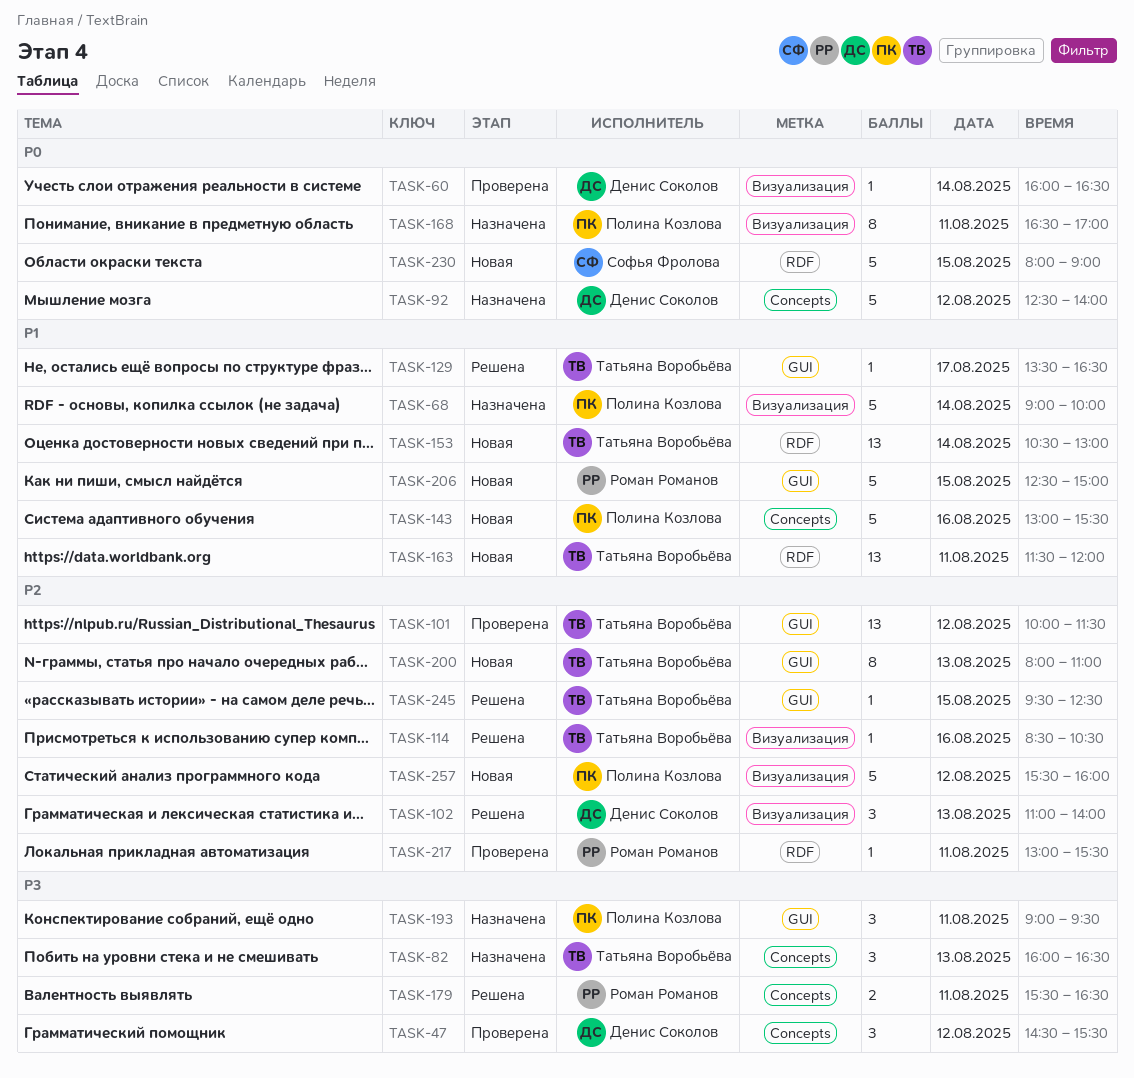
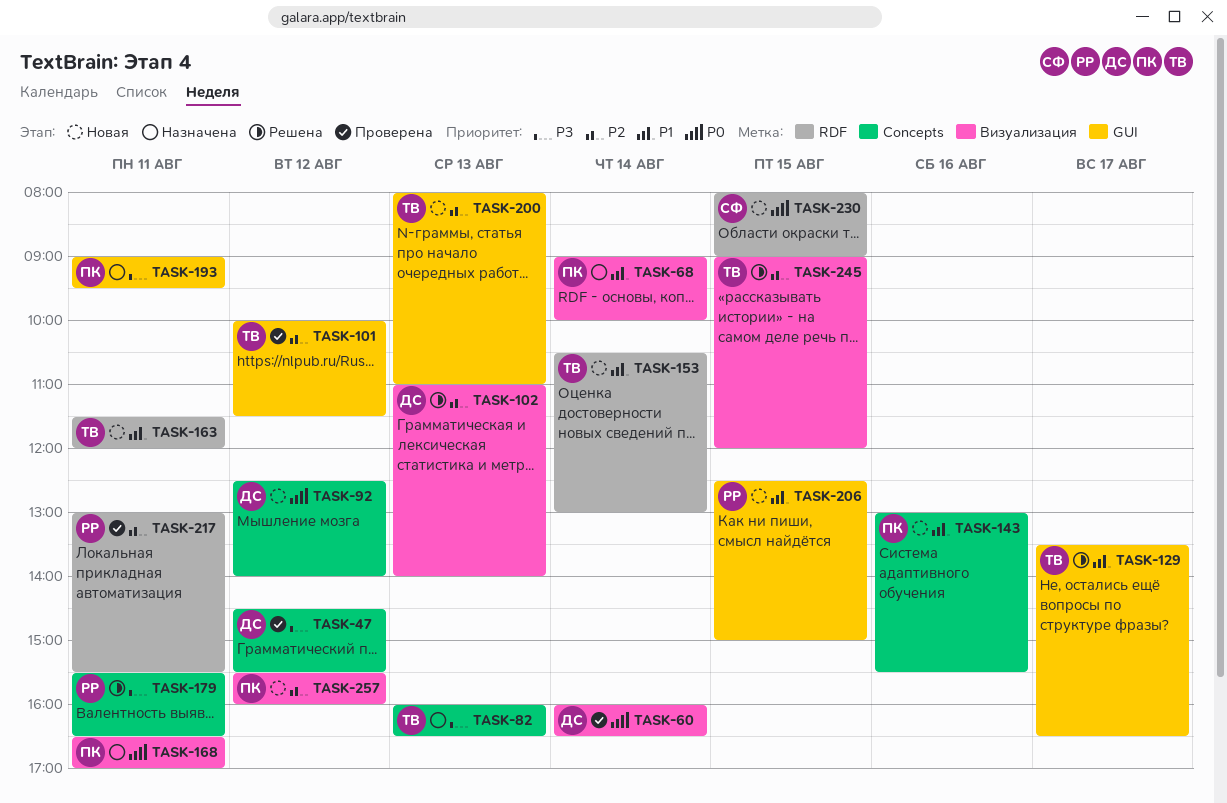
TASK-92, status: Назначена -> Новая
TASK-114: present -> none
TASK-245, label: GUI -> Визуализация
TASK-245, begins: 09:30 -> 09:00
TASK-245, ends: 12:30 -> 12:00

